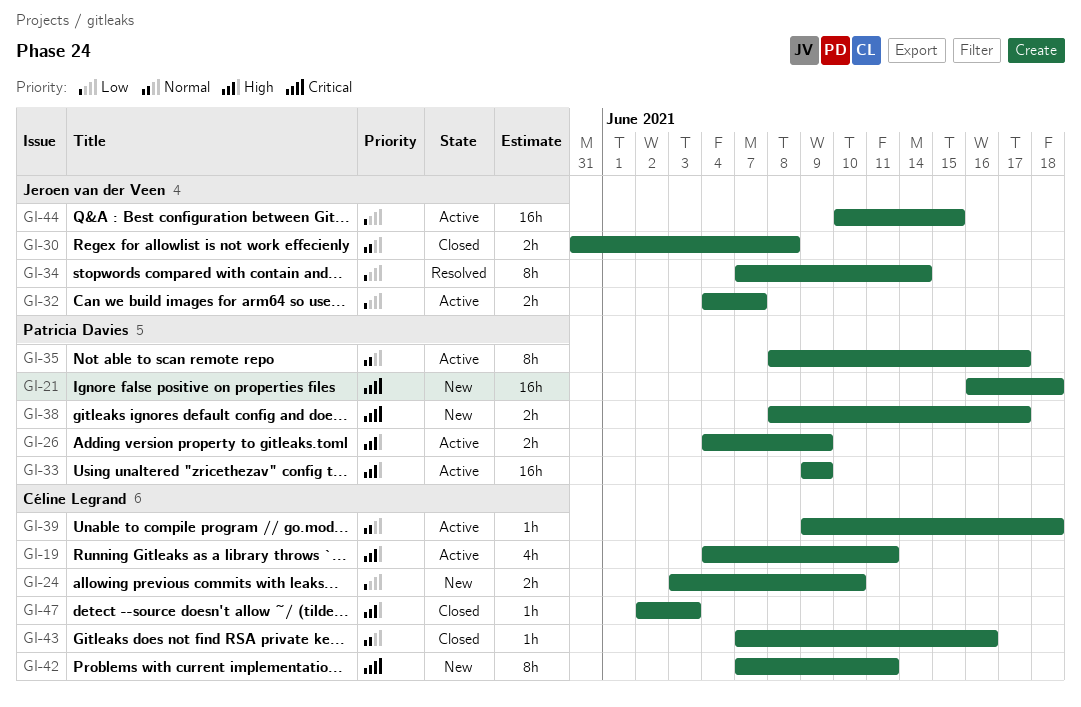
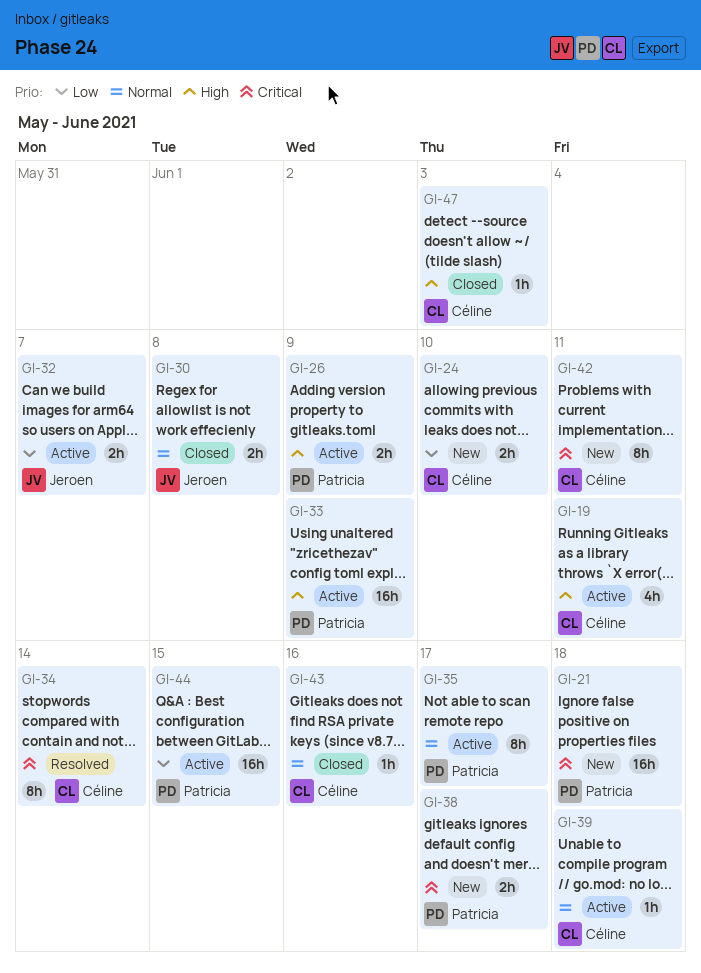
GI-34, owner: Jeroen van der Veen -> Céline Legrand
GI-34, priority: Low -> Critical
GI-44, owner: Jeroen van der Veen -> Patricia Davies

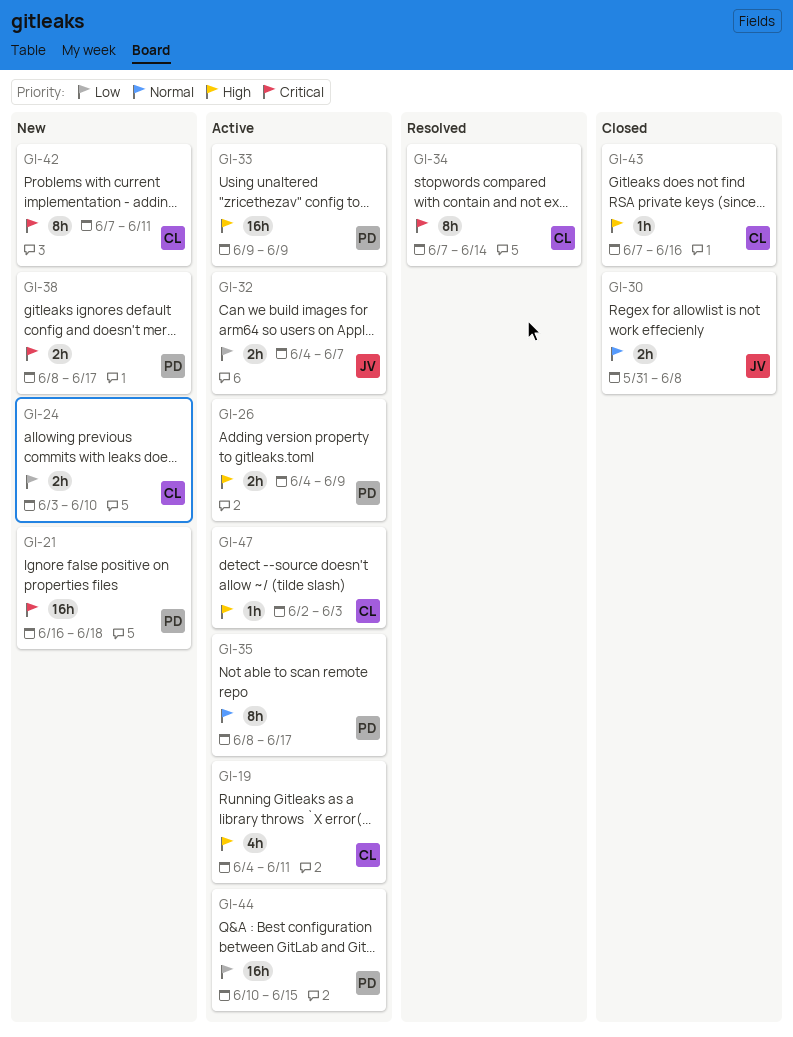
GI-39: present -> none
GI-43, priority: Normal -> High
GI-47, status: Closed -> Active

